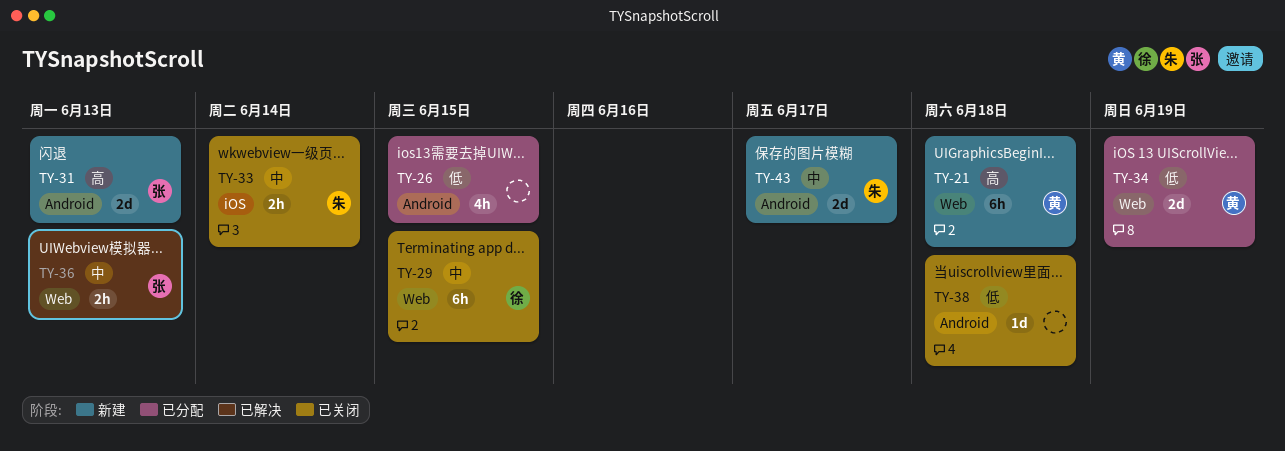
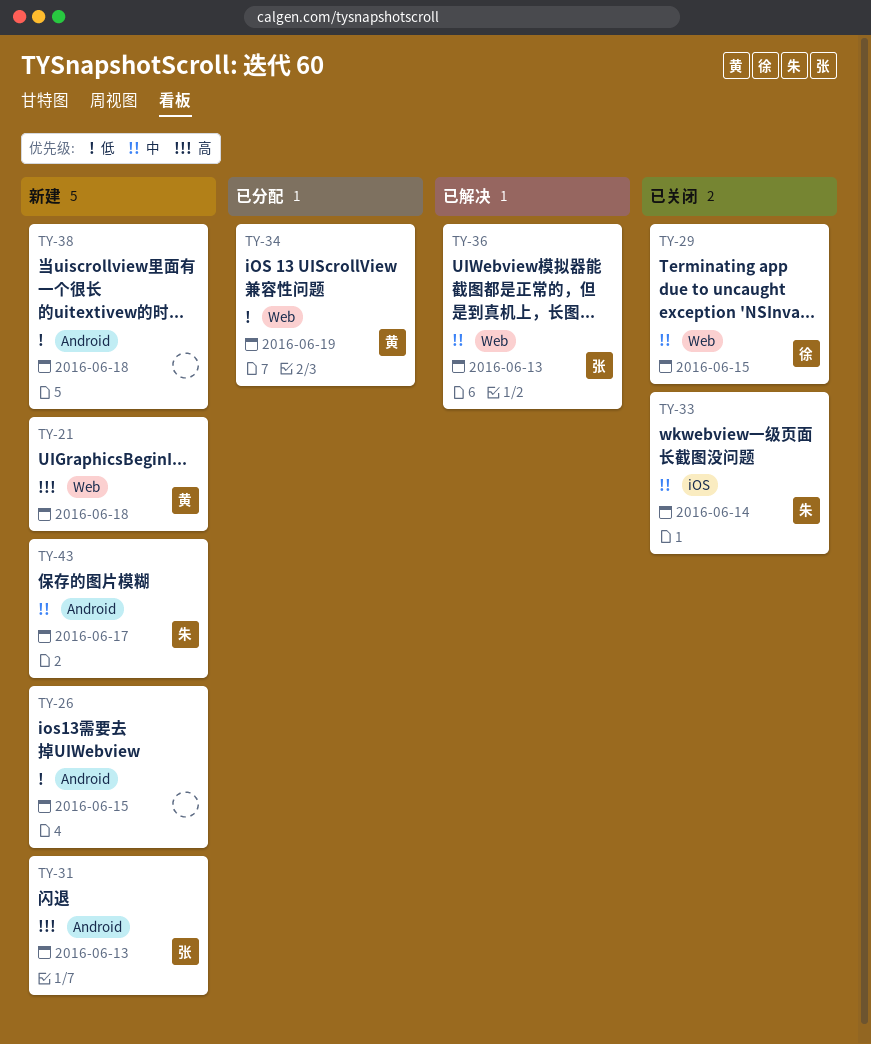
TY-26, status: 已分配 -> 新建
TY-38, status: 已关闭 -> 新建

